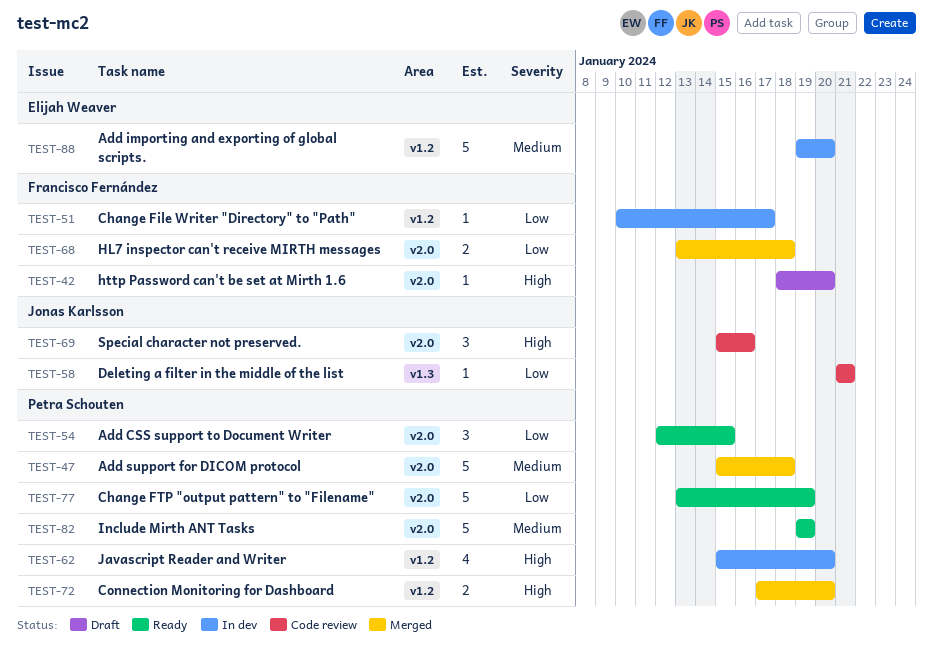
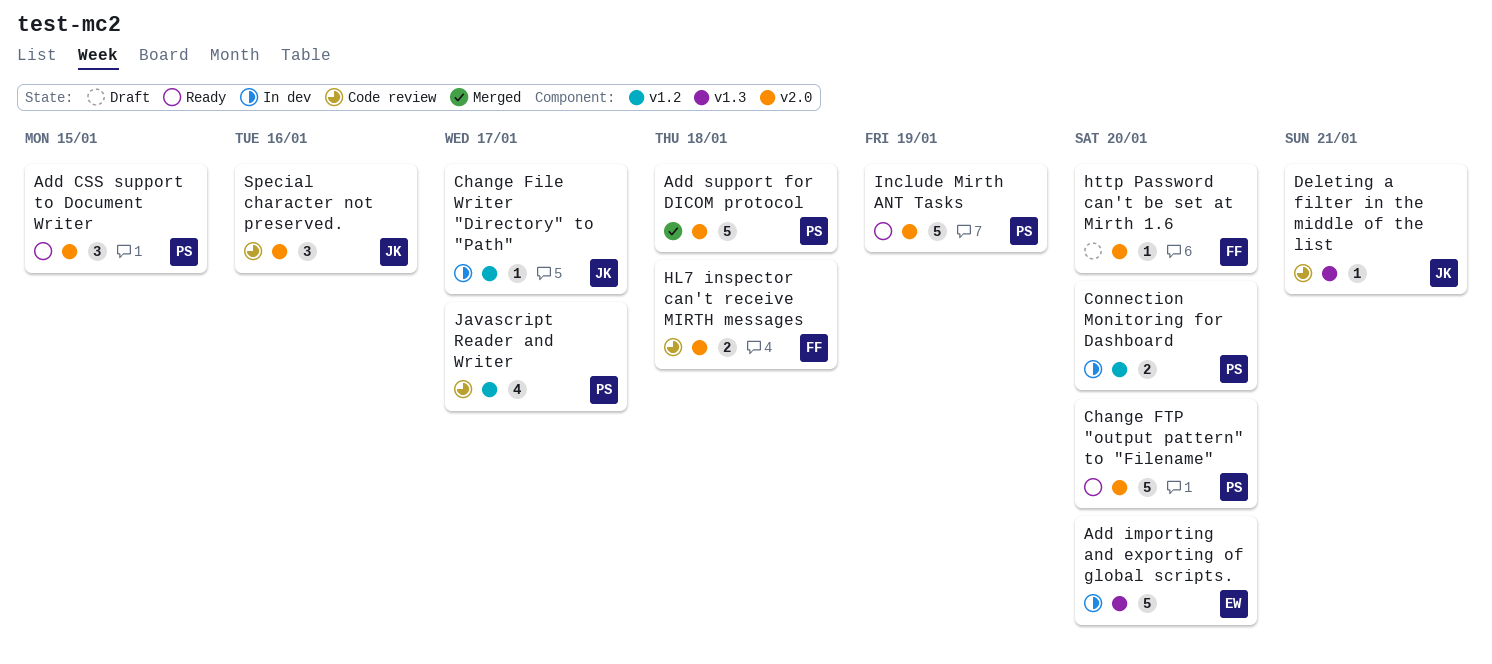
Add importing and exporting of global scripts., label: v1.2 -> v1.3
Change File Writer "Directory" to "Path", owner: Francisco Fernández -> Jonas Karlsson
Change FTP "output pattern" to "Filename", due: Jan 19 -> Jan 20
Connection Monitoring for Dashboard, status: Merged -> In dev
HL7 inspector can't receive MIRTH messages, status: Merged -> Code review
Javascript Reader and Writer, status: In dev -> Code review
Javascript Reader and Writer, due: Jan 20 -> Jan 17

